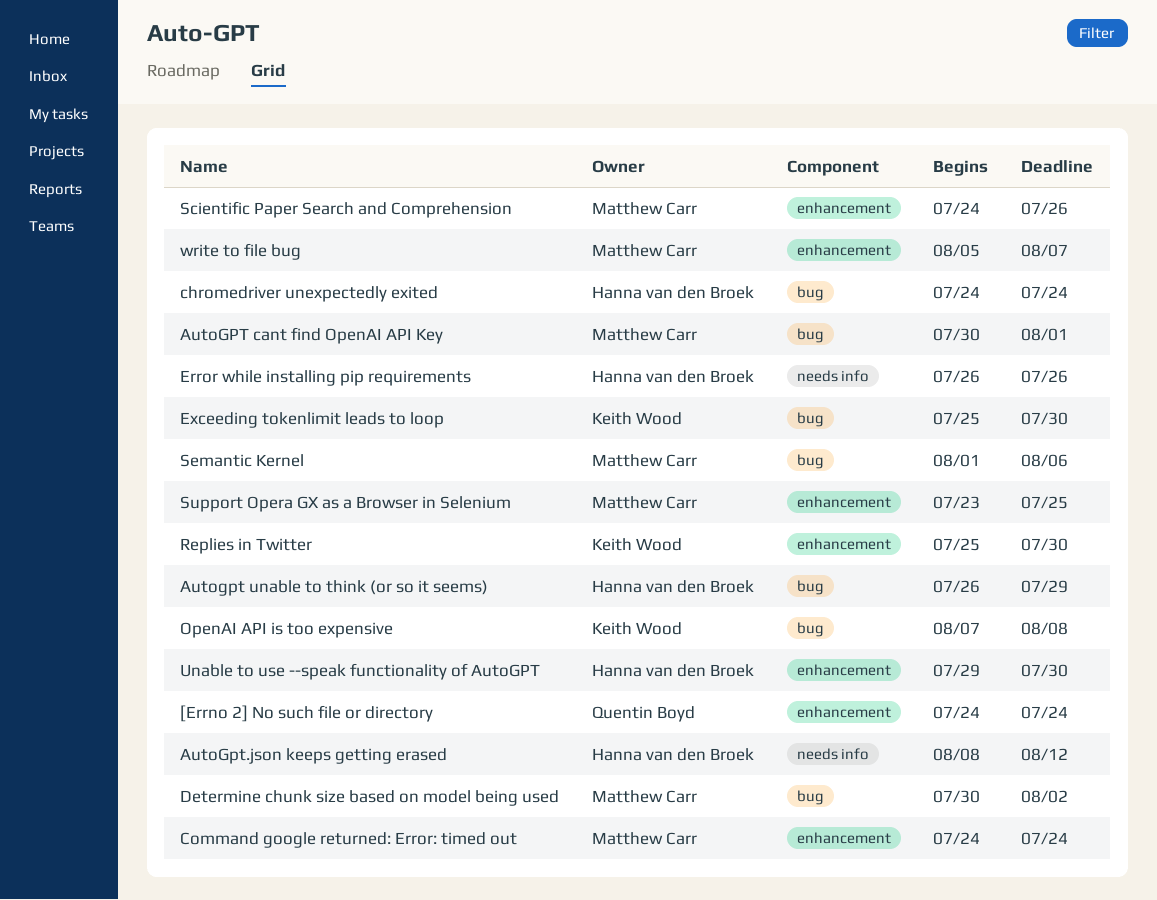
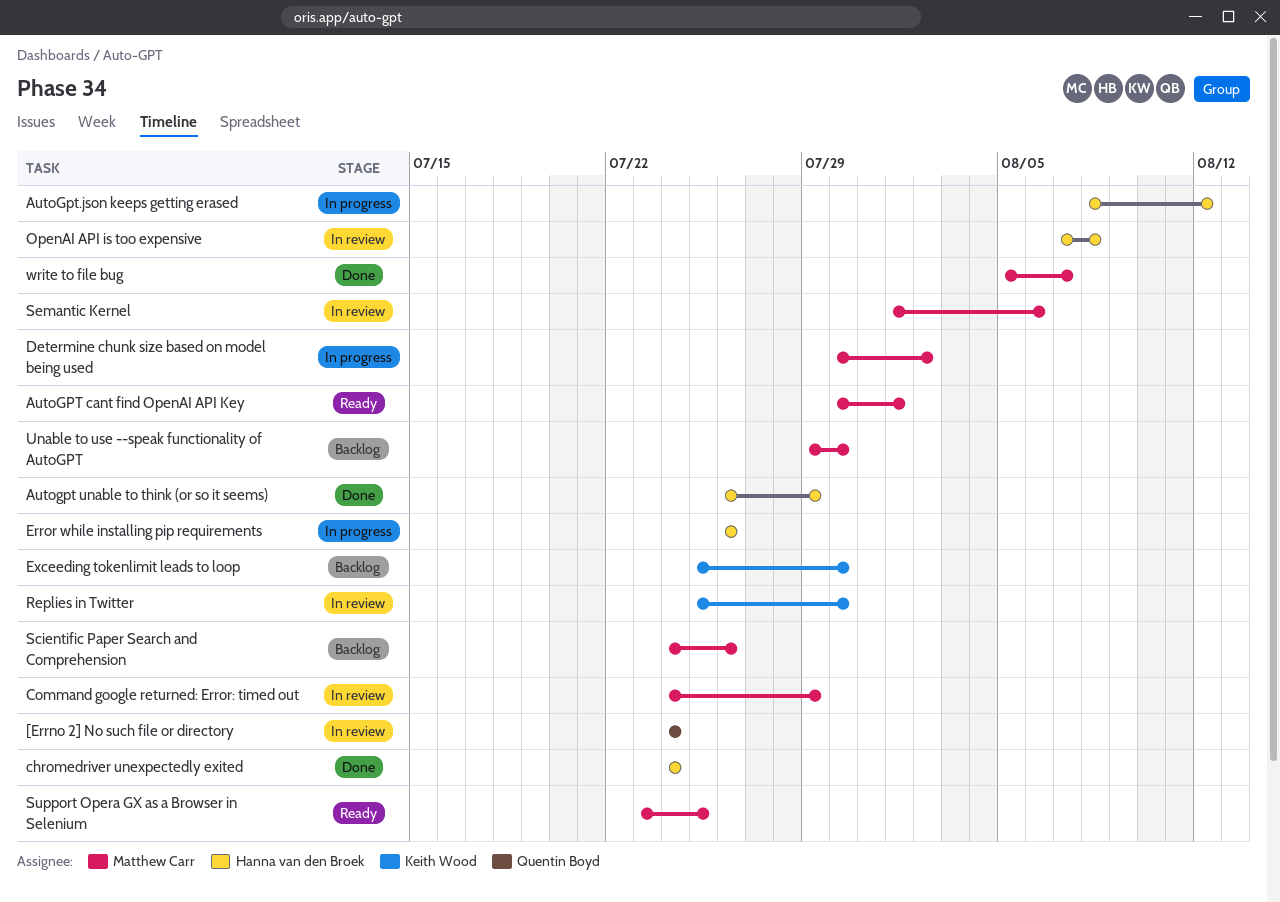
Command google returned: Error: timed out, due: Jul 24 -> Jul 29
OpenAI API is too expensive, owner: Keith Wood -> Hanna van den Broek
Unable to use --speak functionality of AutoGPT, owner: Hanna van den Broek -> Matthew Carr

